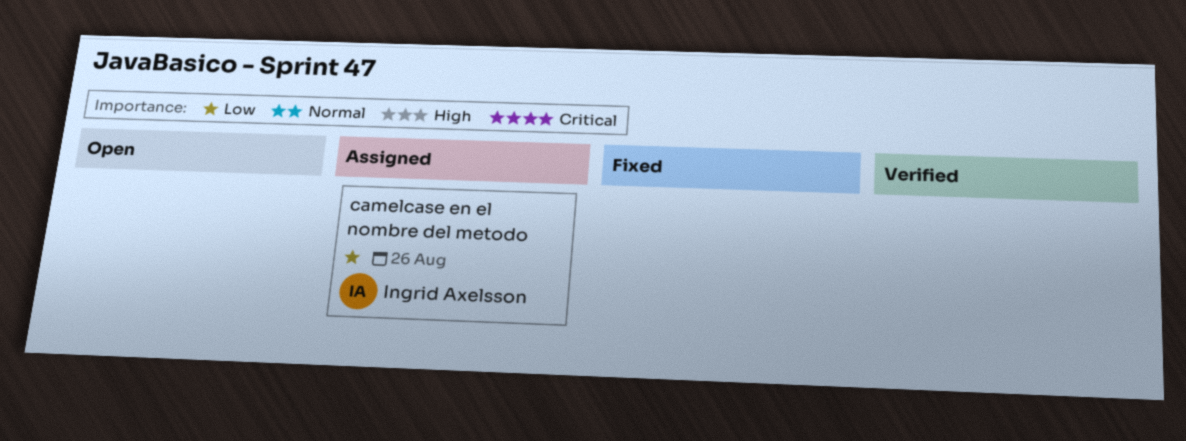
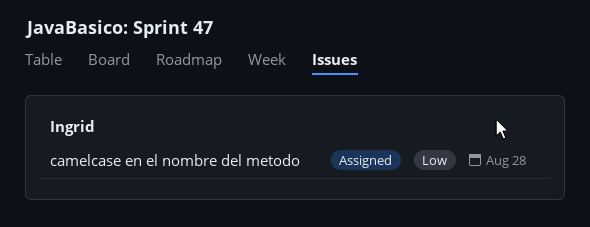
camelcase en el nombre del metodo, due: Aug 26 -> Aug 28

